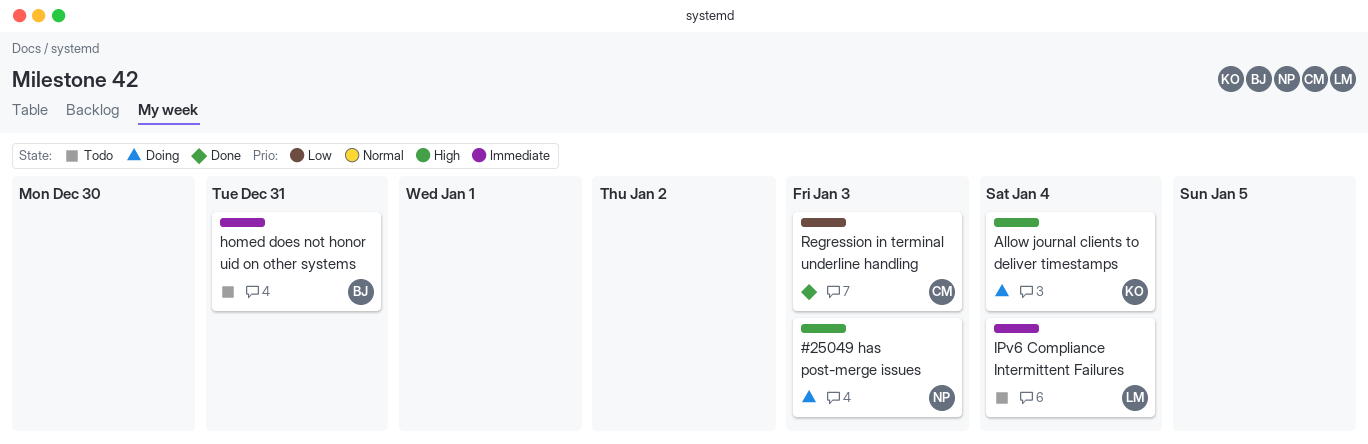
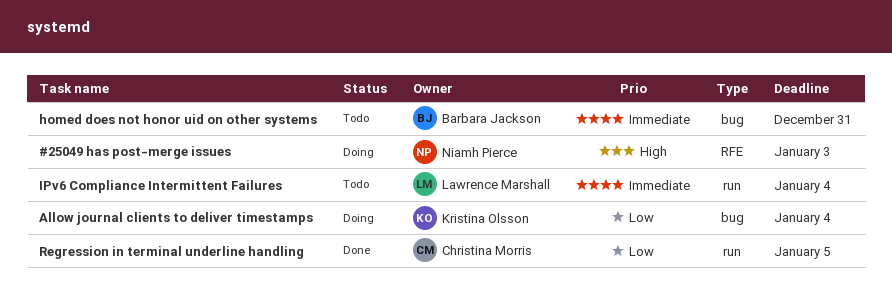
Allow journal clients to deliver timestamps, priority: High -> Low
Regression in terminal underline handling, due: Jan 3 -> Jan 5

